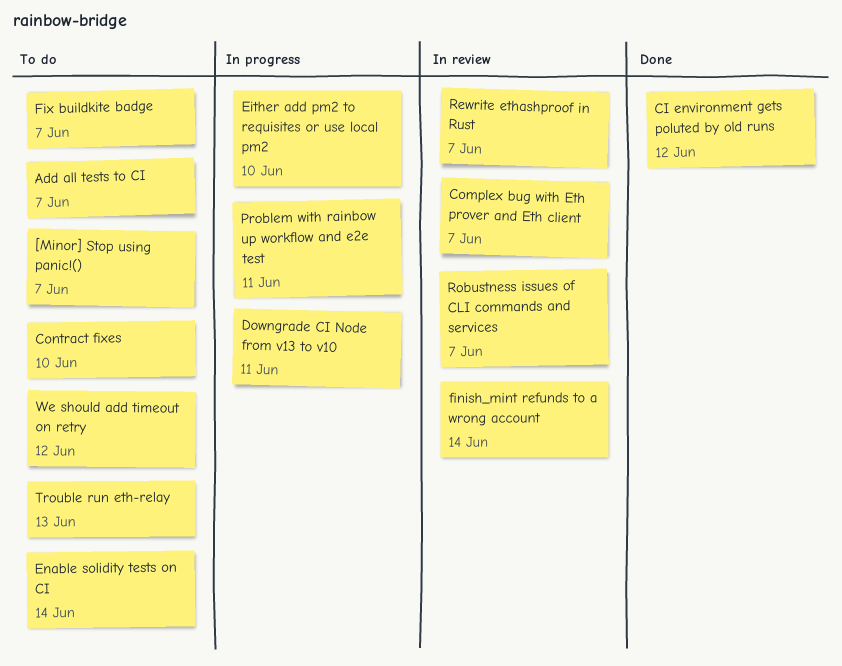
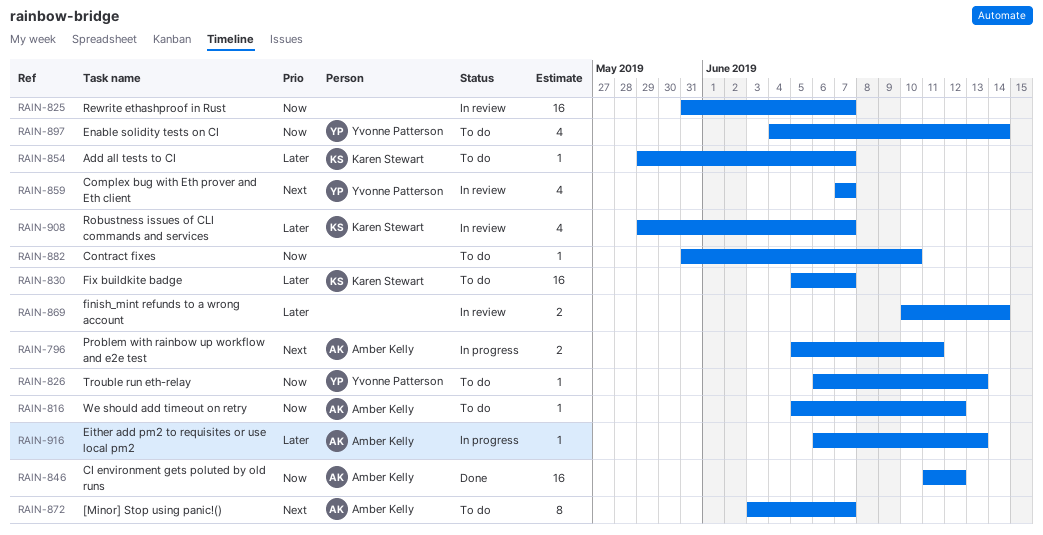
Downgrade CI Node from v13 to v10: present -> none
Either add pm2 to requisites or use local pm2, due: Jun 10 -> Jun 13

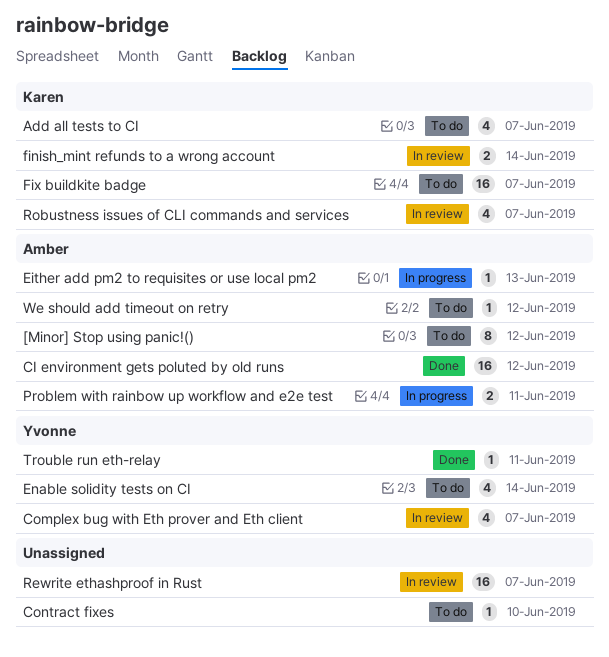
[Minor] Stop using panic!(), due: Jun 7 -> Jun 12
Add all tests to CI, estimate: 1 -> 4
finish_mint refunds to a wrong account, owner: none -> Karen Stewart
Trouble run eth-relay, status: To do -> Done
Trouble run eth-relay, due: Jun 13 -> Jun 11

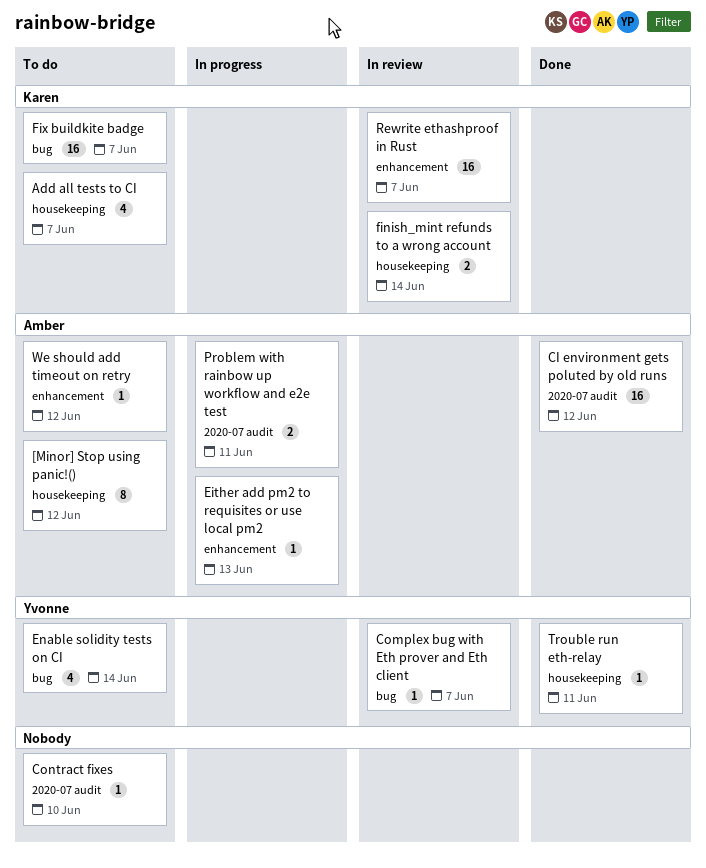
Complex bug with Eth prover and Eth client, estimate: 4 -> 1
Rewrite ethashproof in Rust, owner: none -> Karen
Robustness issues of CLI commands and services: present -> none

